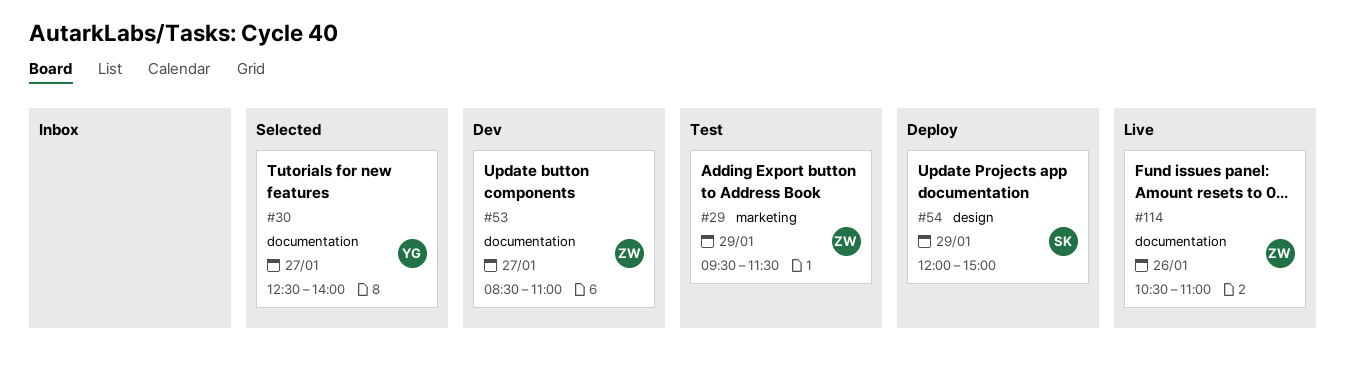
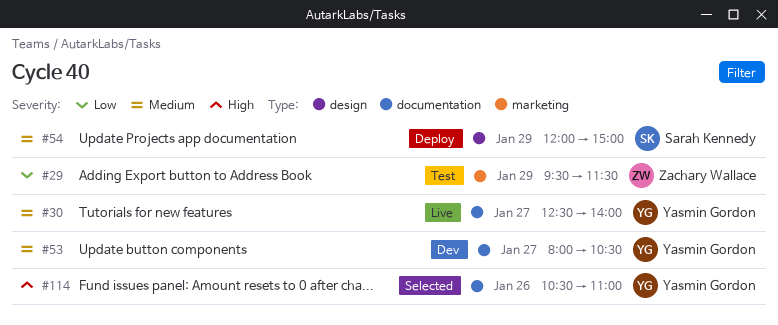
#30, status: Selected -> Live
#53, owner: Zachary Wallace -> Yasmin Gordon
#53, begins: 08:30 -> 08:00
#53, ends: 11:00 -> 10:30
#114, status: Live -> Selected
#114, owner: Zachary Wallace -> Yasmin Gordon

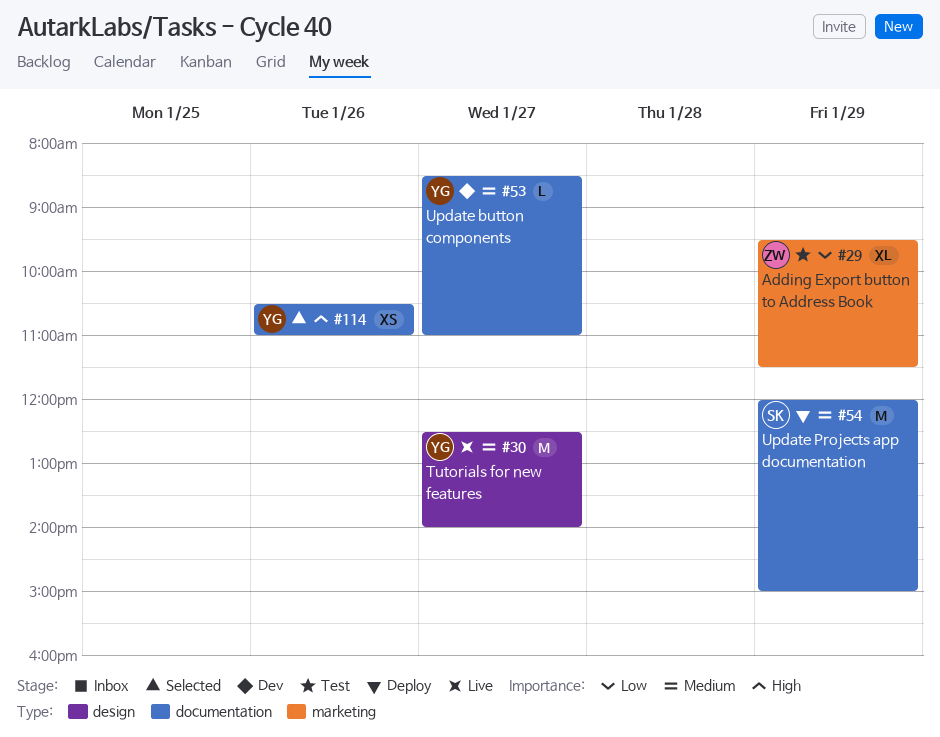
#30, label: documentation -> design
#53, begins: 08:00 -> 08:30
#53, ends: 10:30 -> 11:00
#54, label: design -> documentation

